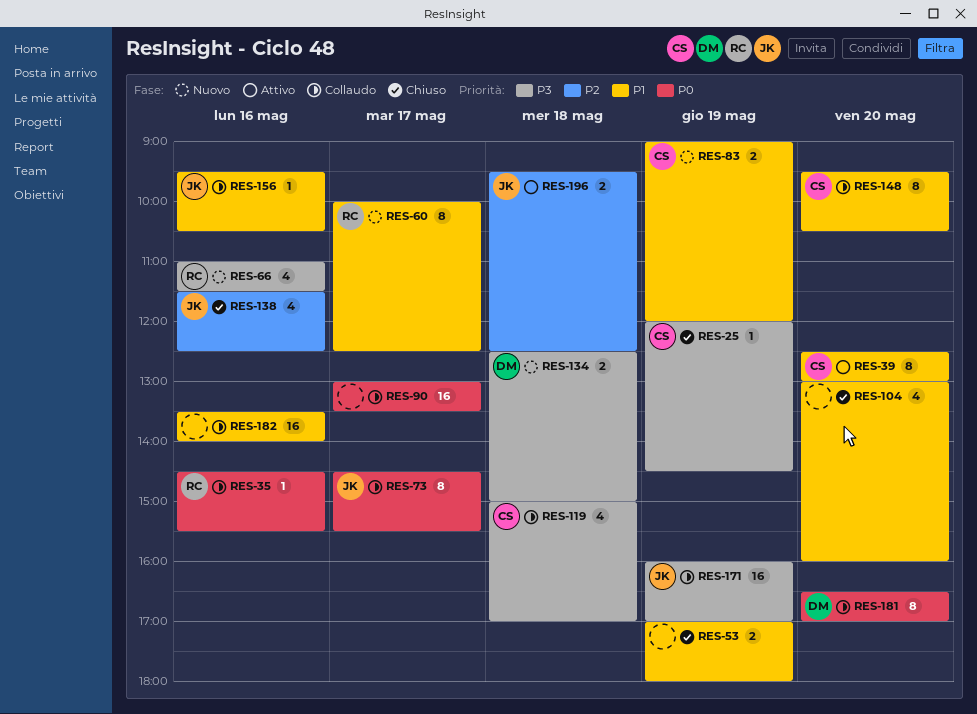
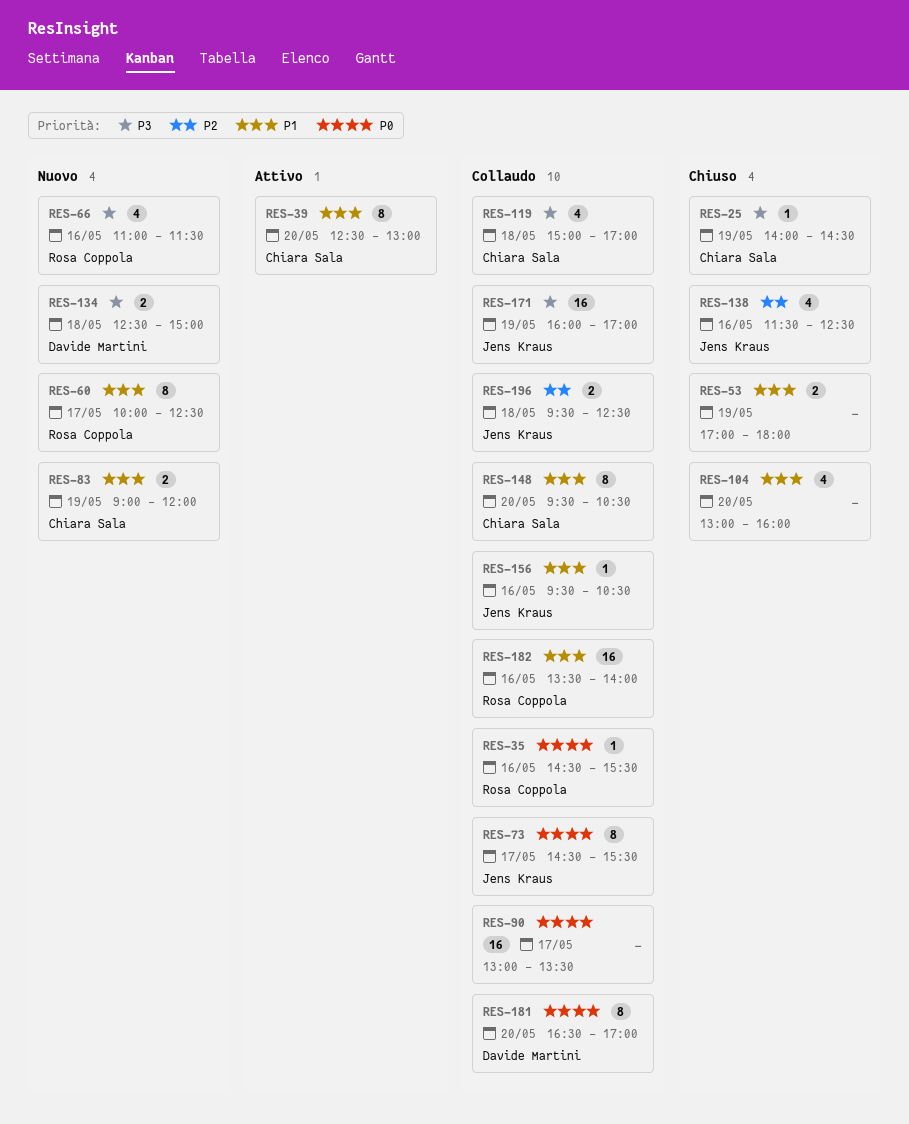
RES-25, begins: 12:00 -> 14:00
RES-182, owner: none -> Rosa Coppola
RES-196, status: Attivo -> Collaudo

